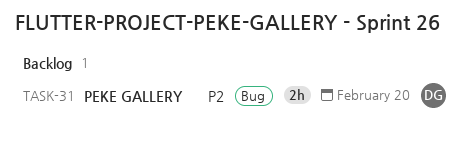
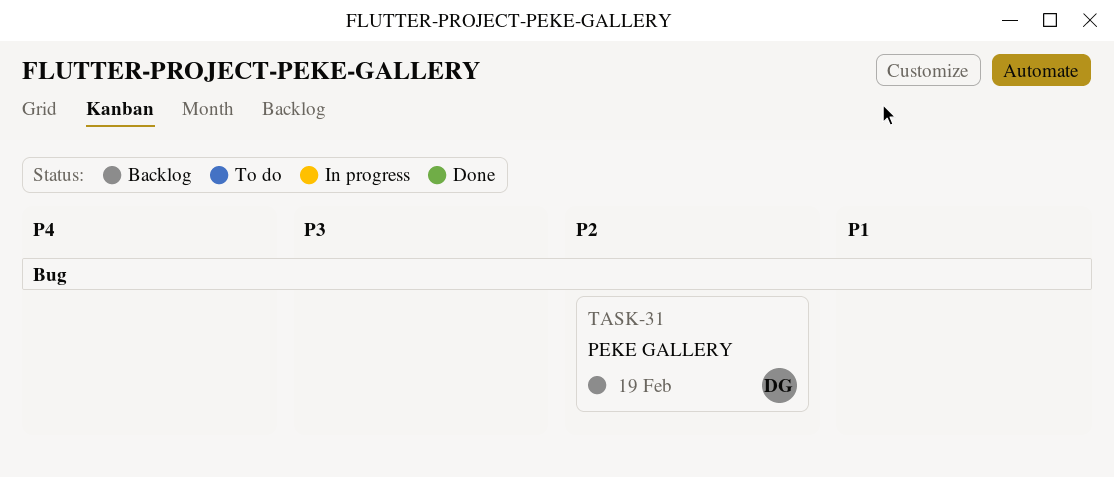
TASK-31, due: Feb 20 -> Feb 19

